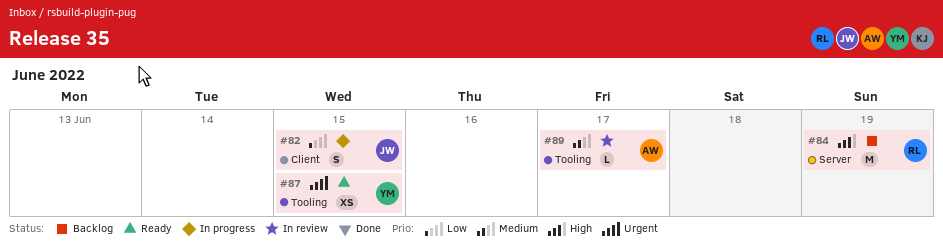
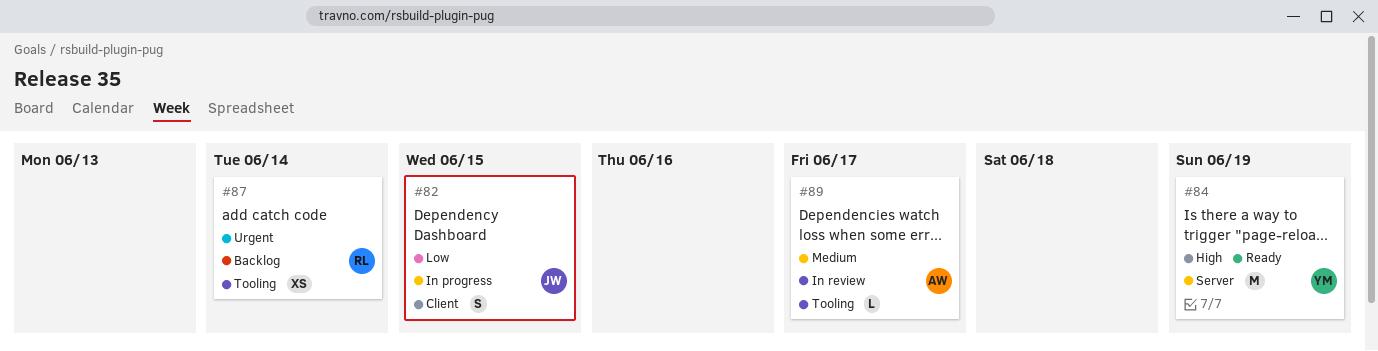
#84, status: Backlog -> Ready
#84, owner: RL -> YM
#87, status: Ready -> Backlog
#87, owner: YM -> RL
#87, due: Jun 15 -> Jun 14

